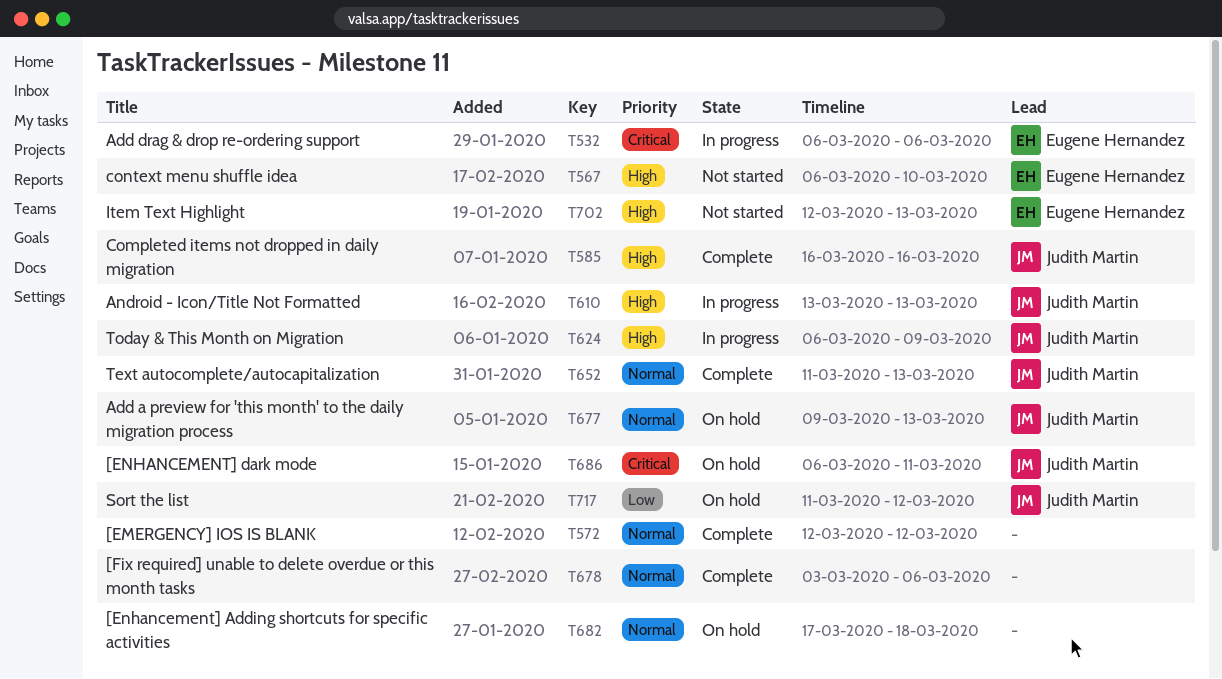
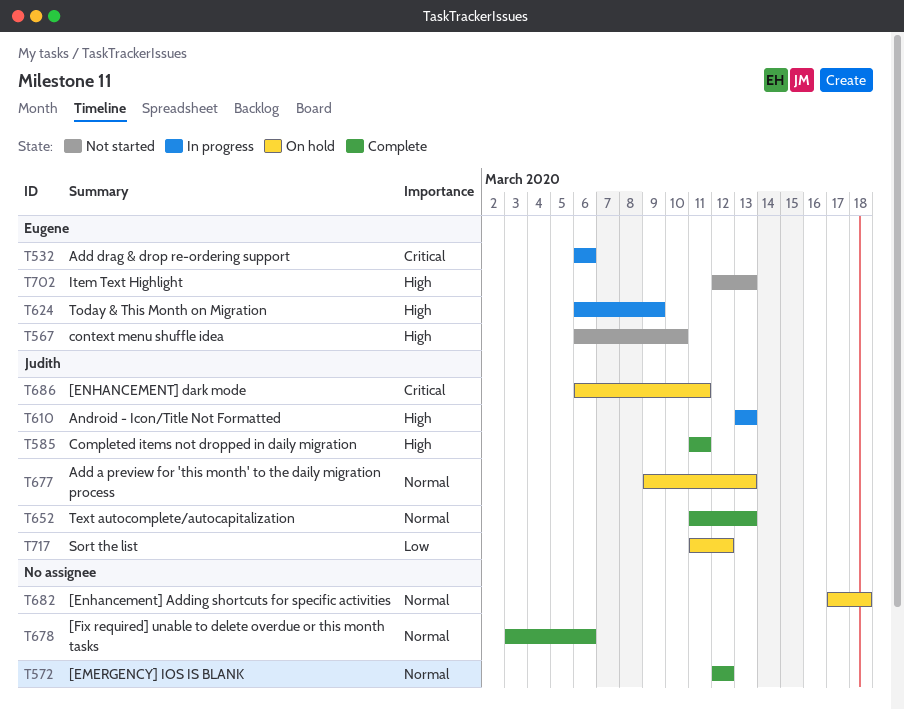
T585, start: Mar 16 -> Mar 11
T585, due: Mar 16 -> Mar 11
T624, owner: Judith Martin -> Eugene Hernandez

